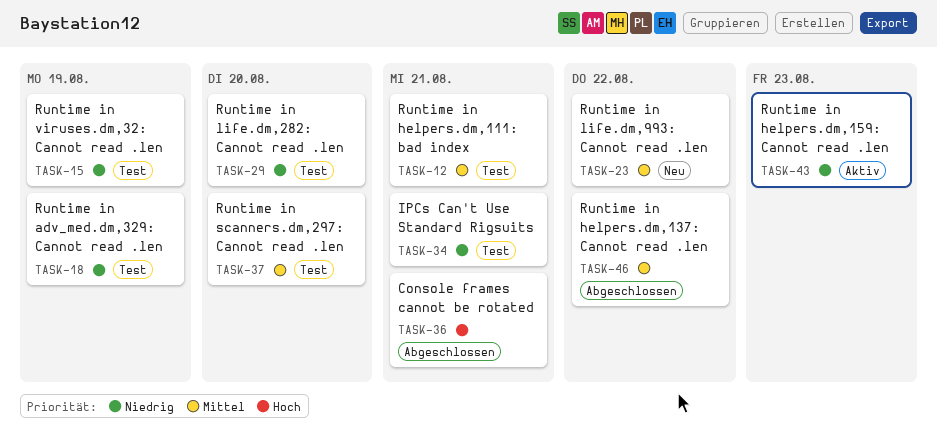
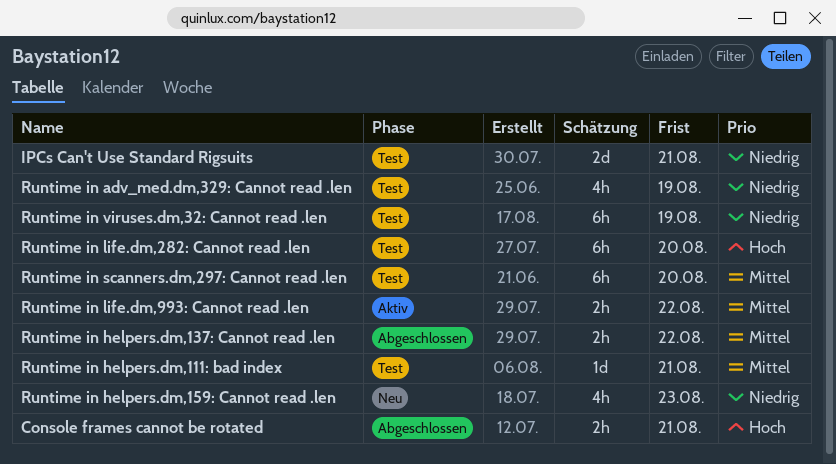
Runtime in helpers.dm,159: Cannot read .len, status: Aktiv -> Neu
Runtime in life.dm,282: Cannot read .len, priority: Niedrig -> Hoch
Runtime in life.dm,993: Cannot read .len, status: Neu -> Aktiv

